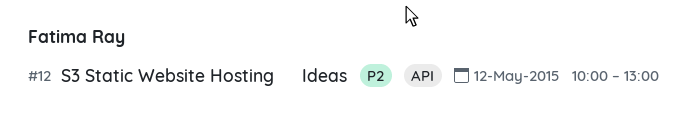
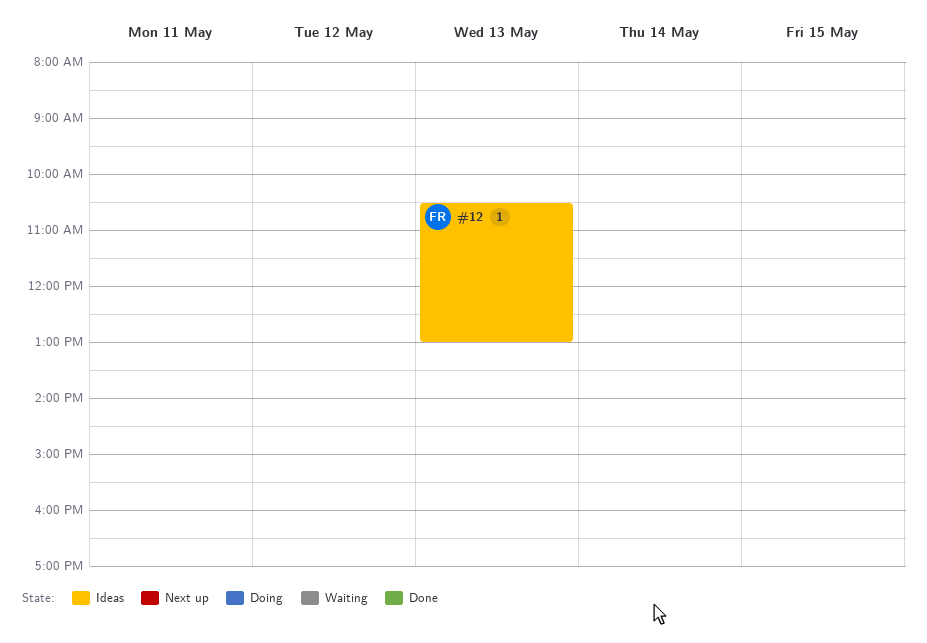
#12, day: May 12 -> May 13
#12, begins: 10:00 -> 10:30

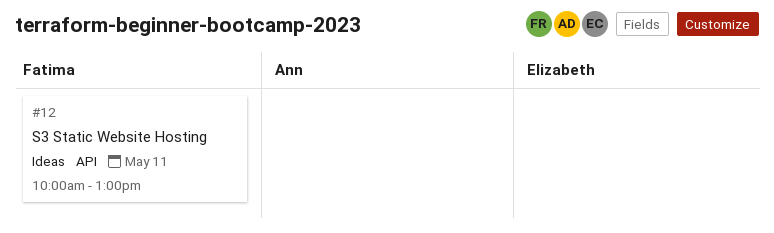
#12, day: May 13 -> May 11
#12, begins: 10:30 -> 10:00

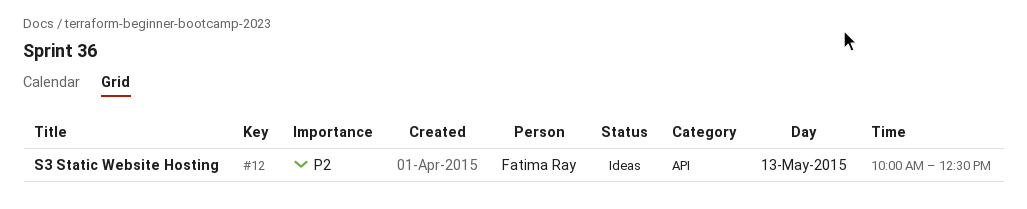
#12, day: May 11 -> May 13
#12, ends: 13:00 -> 12:30

